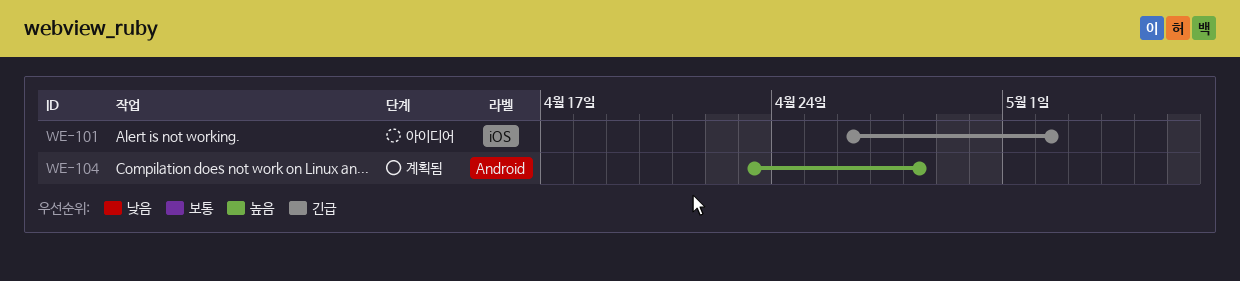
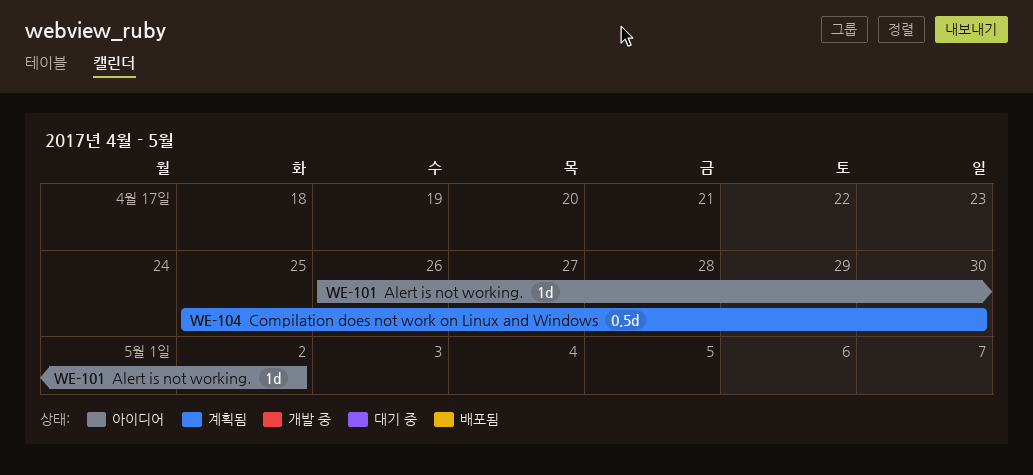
WE-104, start: Apr 23 -> Apr 25
WE-104, due: Apr 28 -> Apr 30

